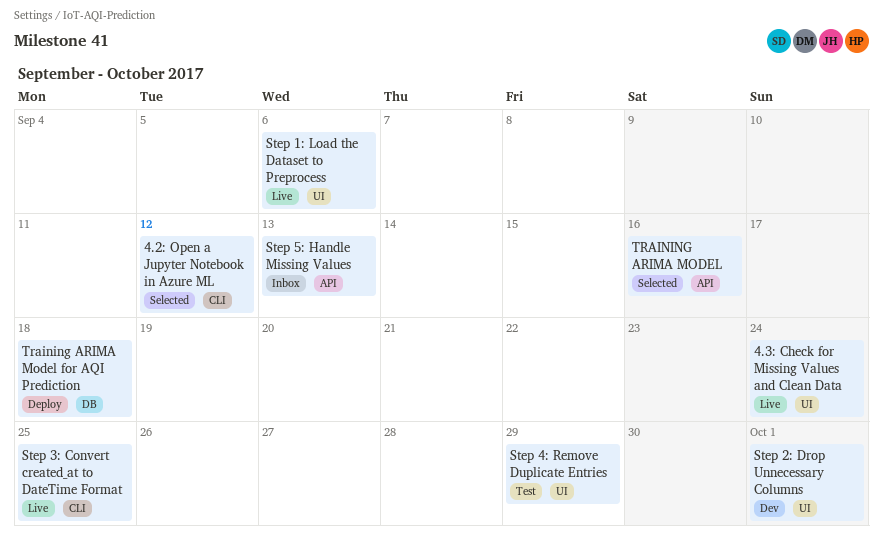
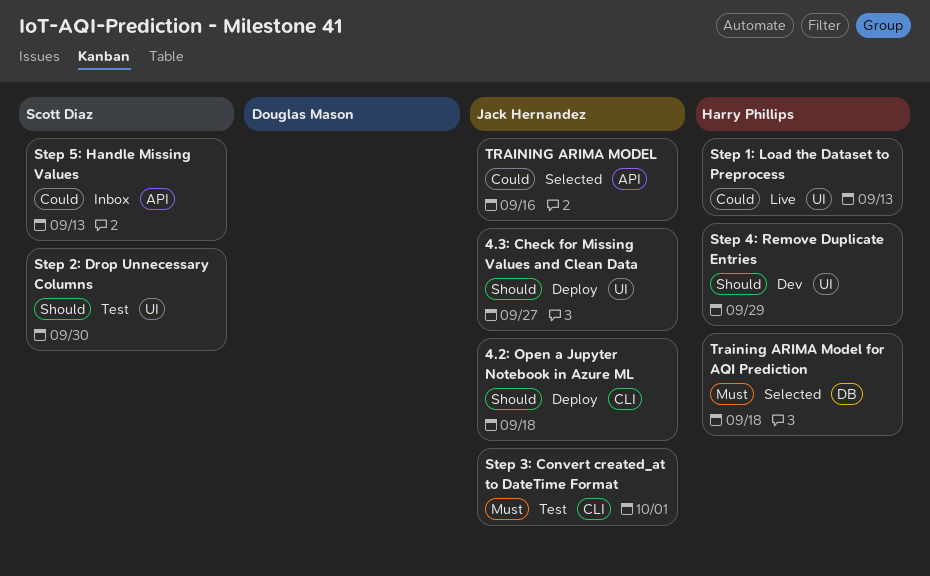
4.2: Open a Jupyter Notebook in Azure ML, status: Selected -> Deploy
4.2: Open a Jupyter Notebook in Azure ML, due: Sep 12 -> Sep 18
4.3: Check for Missing Values and Clean Data, status: Live -> Deploy
4.3: Check for Missing Values and Clean Data, due: Sep 24 -> Sep 27
Step 1: Load the Dataset to Preprocess, due: Sep 6 -> Sep 13
Step 2: Drop Unnecessary Columns, status: Dev -> Test
Step 2: Drop Unnecessary Columns, due: Oct 1 -> Sep 30
Step 3: Convert created_at to DateTime Format, status: Live -> Test
Step 3: Convert created_at to DateTime Format, due: Sep 25 -> Oct 1
Step 4: Remove Duplicate Entries, status: Test -> Dev
Training ARIMA Model for AQI Prediction, status: Deploy -> Selected

